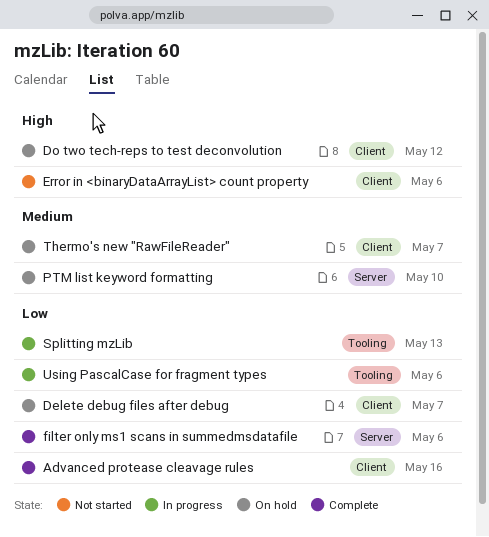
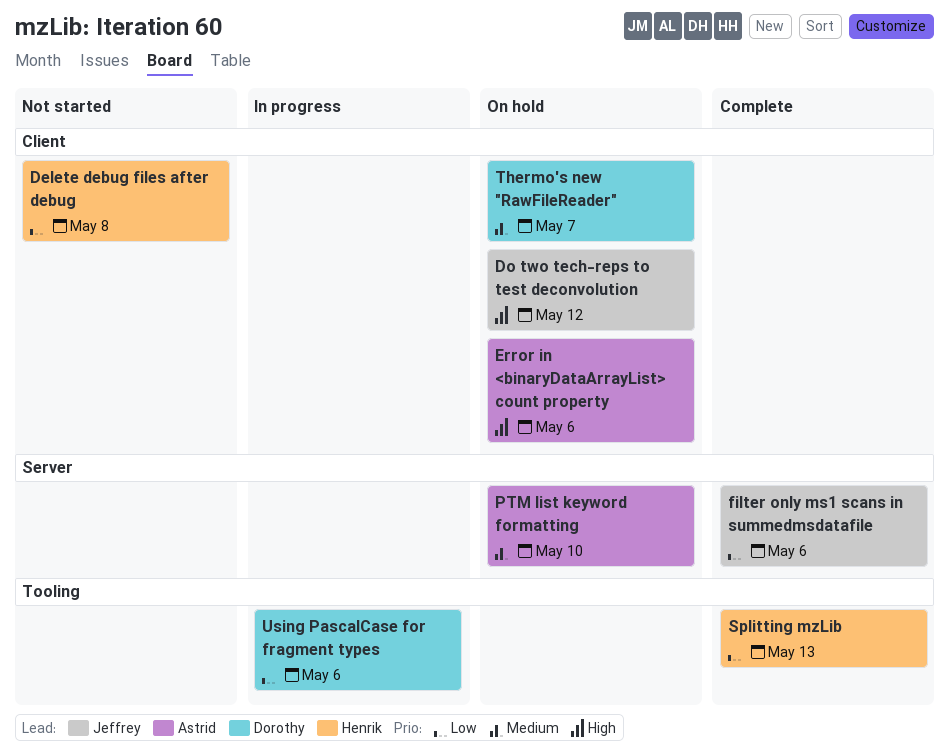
Advanced protease cleavage rules: present -> none
Delete debug files after debug, status: On hold -> Not started
Delete debug files after debug, due: May 7 -> May 8
Error in <binaryDataArrayList> count property, status: Not started -> On hold
Splitting mzLib, status: In progress -> Complete

